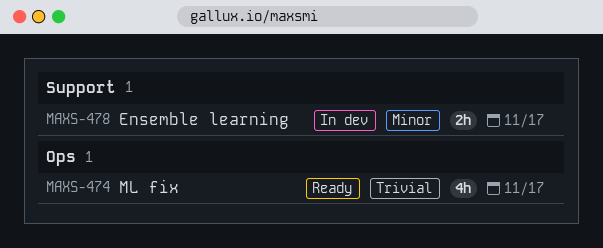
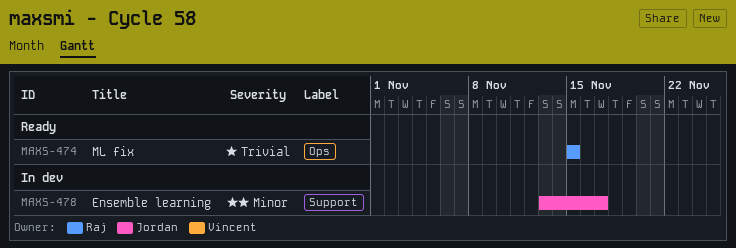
MAXS-474, due: Nov 17 -> Nov 15

